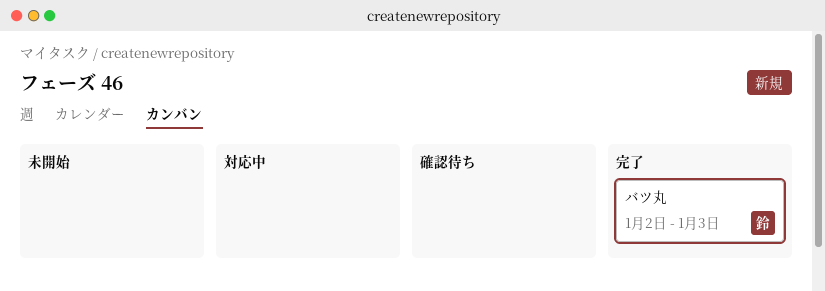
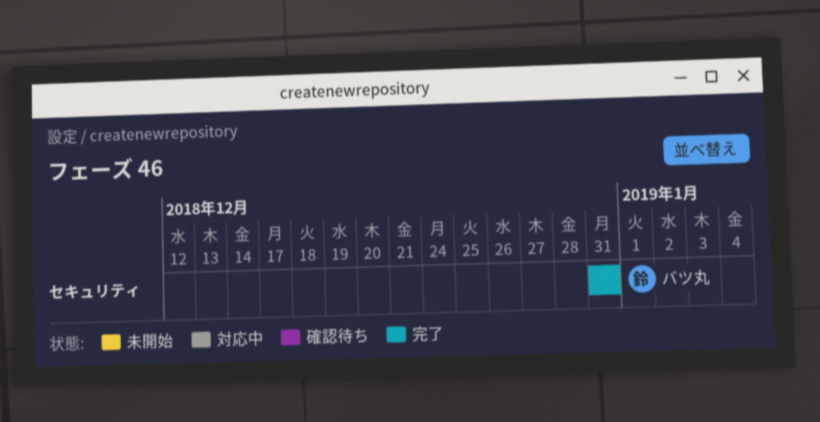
バツ丸, start: Jan 2 -> Dec 31
バツ丸, due: Jan 3 -> Dec 31

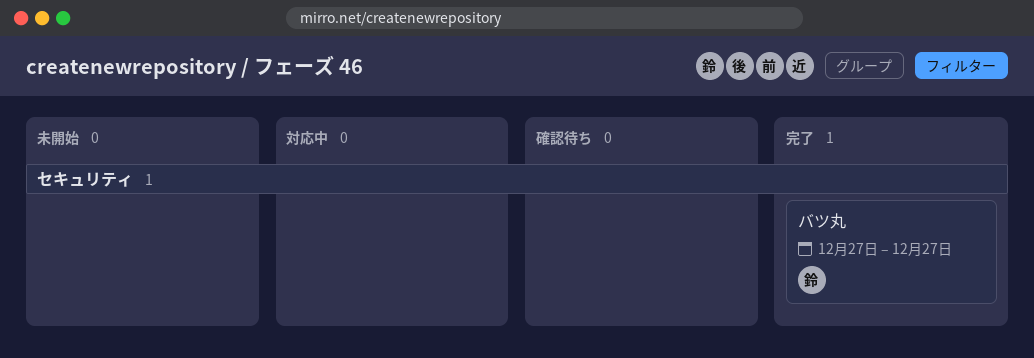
バツ丸, start: Dec 31 -> Dec 27
バツ丸, due: Dec 31 -> Dec 27

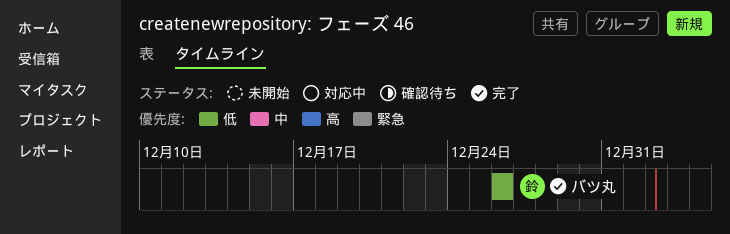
バツ丸, start: Dec 27 -> Dec 26
バツ丸, due: Dec 27 -> Dec 26

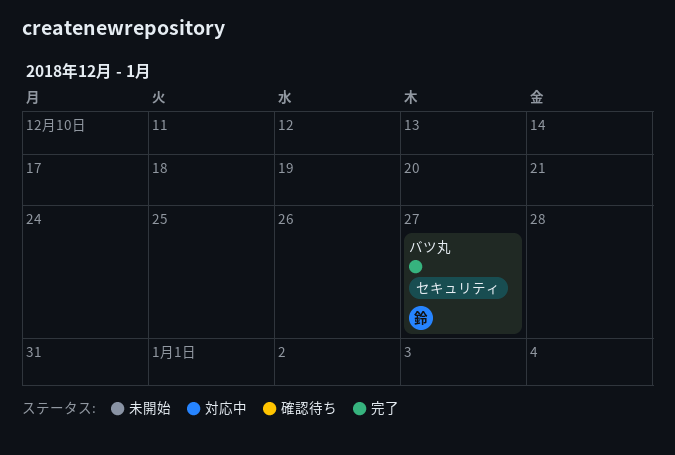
バツ丸, due: Dec 26 -> Dec 27

